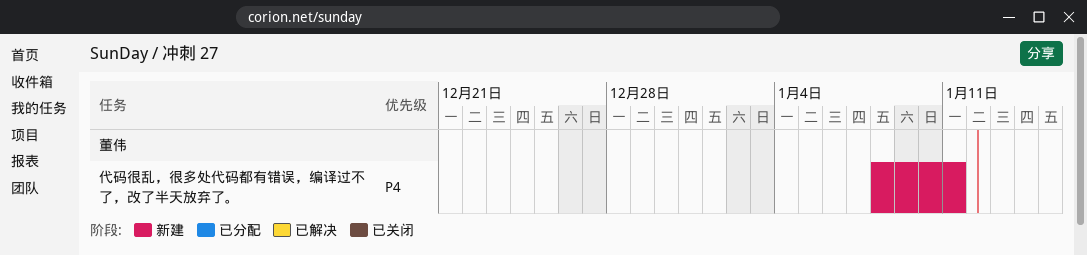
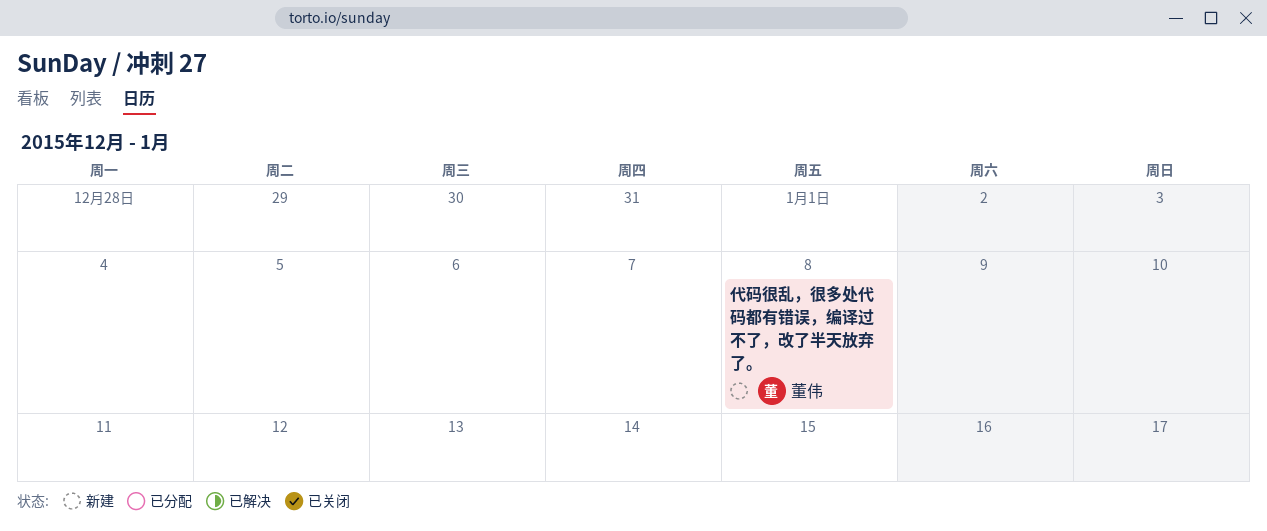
代码很乱，很多处代码都有错误，编译过不了，改了半天放弃了。, due: Jan 11 -> Jan 8

